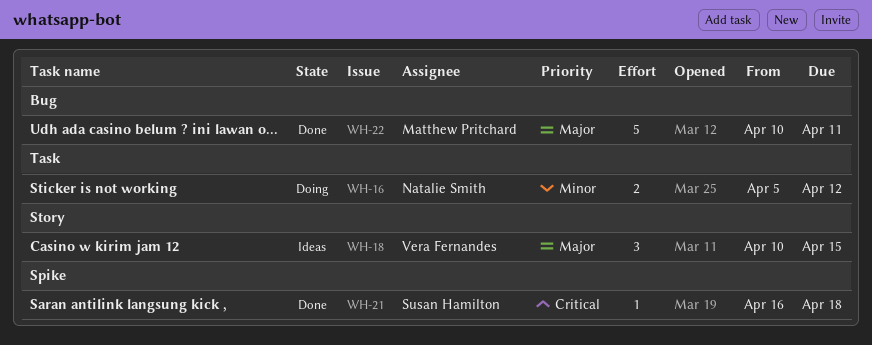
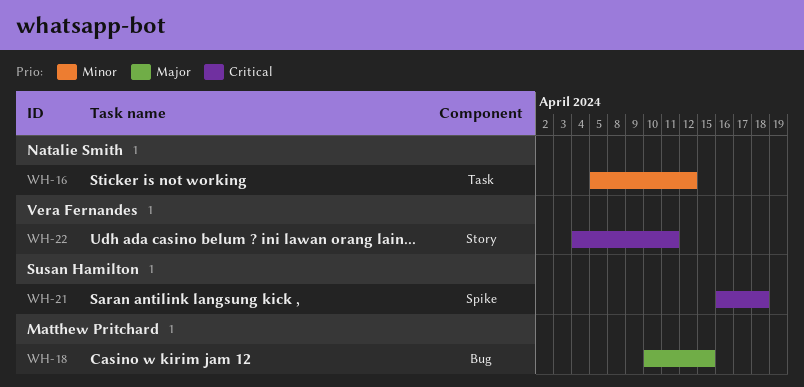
WH-18, owner: Vera Fernandes -> Matthew Pritchard
WH-18, label: Story -> Bug
WH-22, owner: Matthew Pritchard -> Vera Fernandes
WH-22, priority: Major -> Critical
WH-22, label: Bug -> Story
WH-22, start: Apr 10 -> Apr 4

